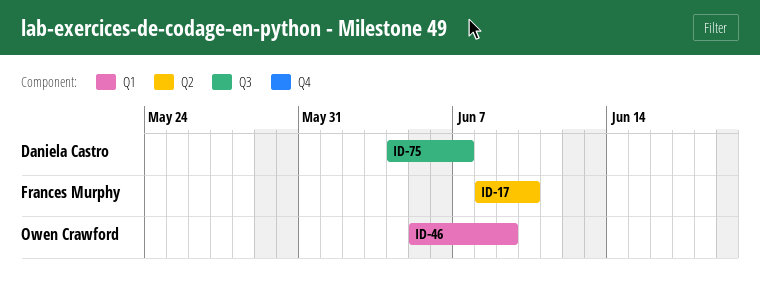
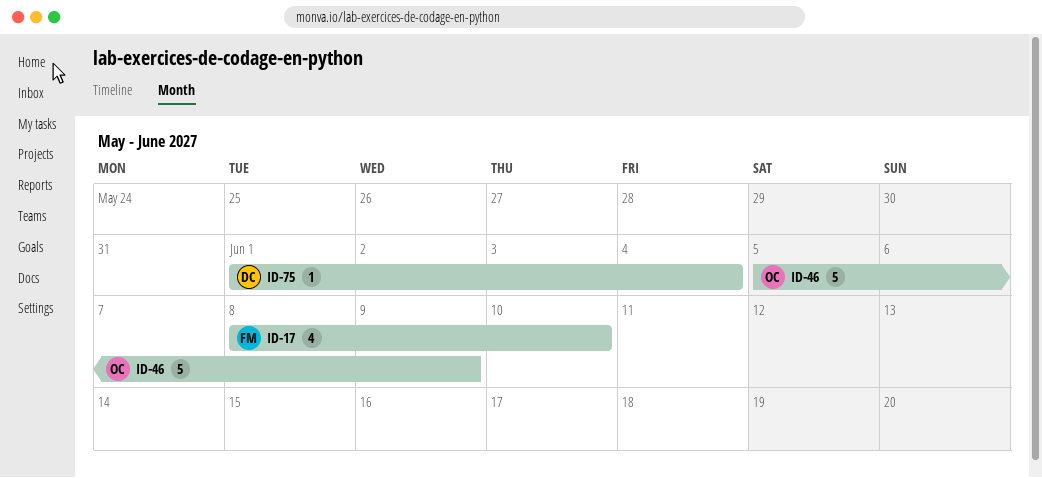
ID-75, start: Jun 4 -> Jun 1
ID-75, due: Jun 7 -> Jun 4

